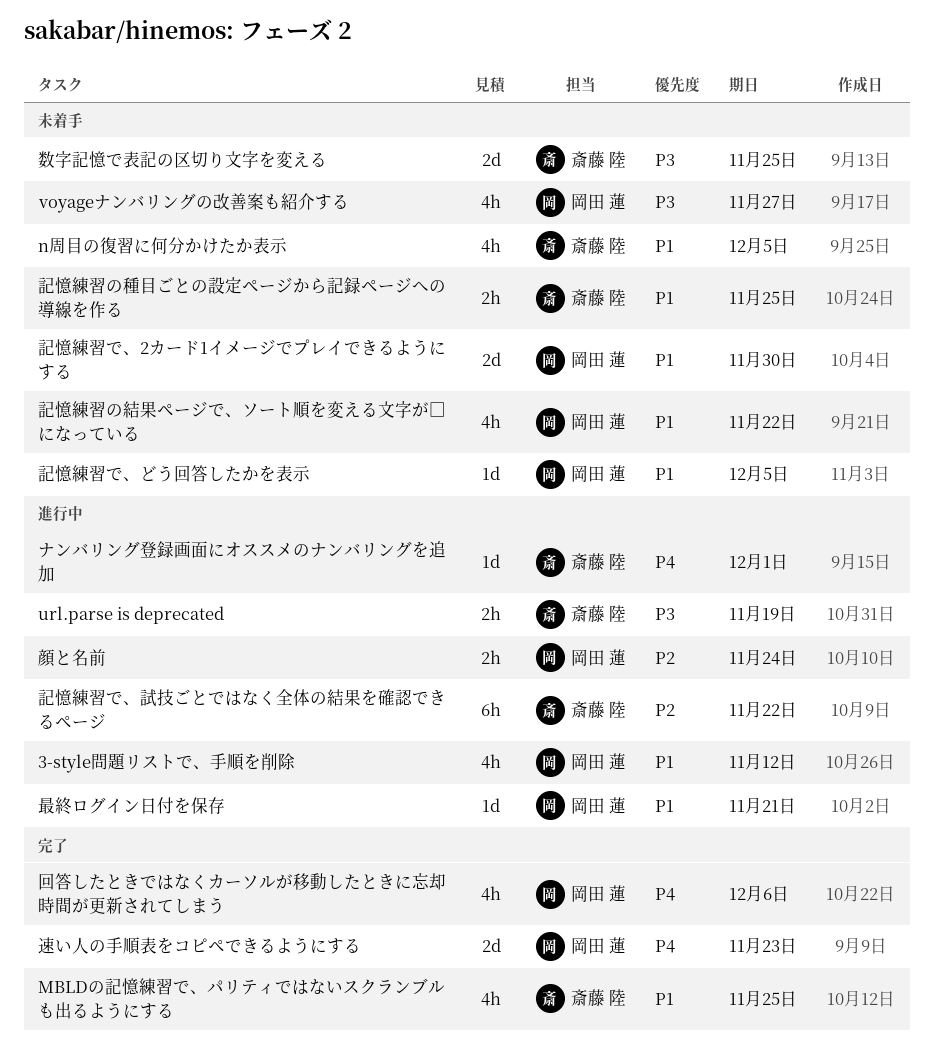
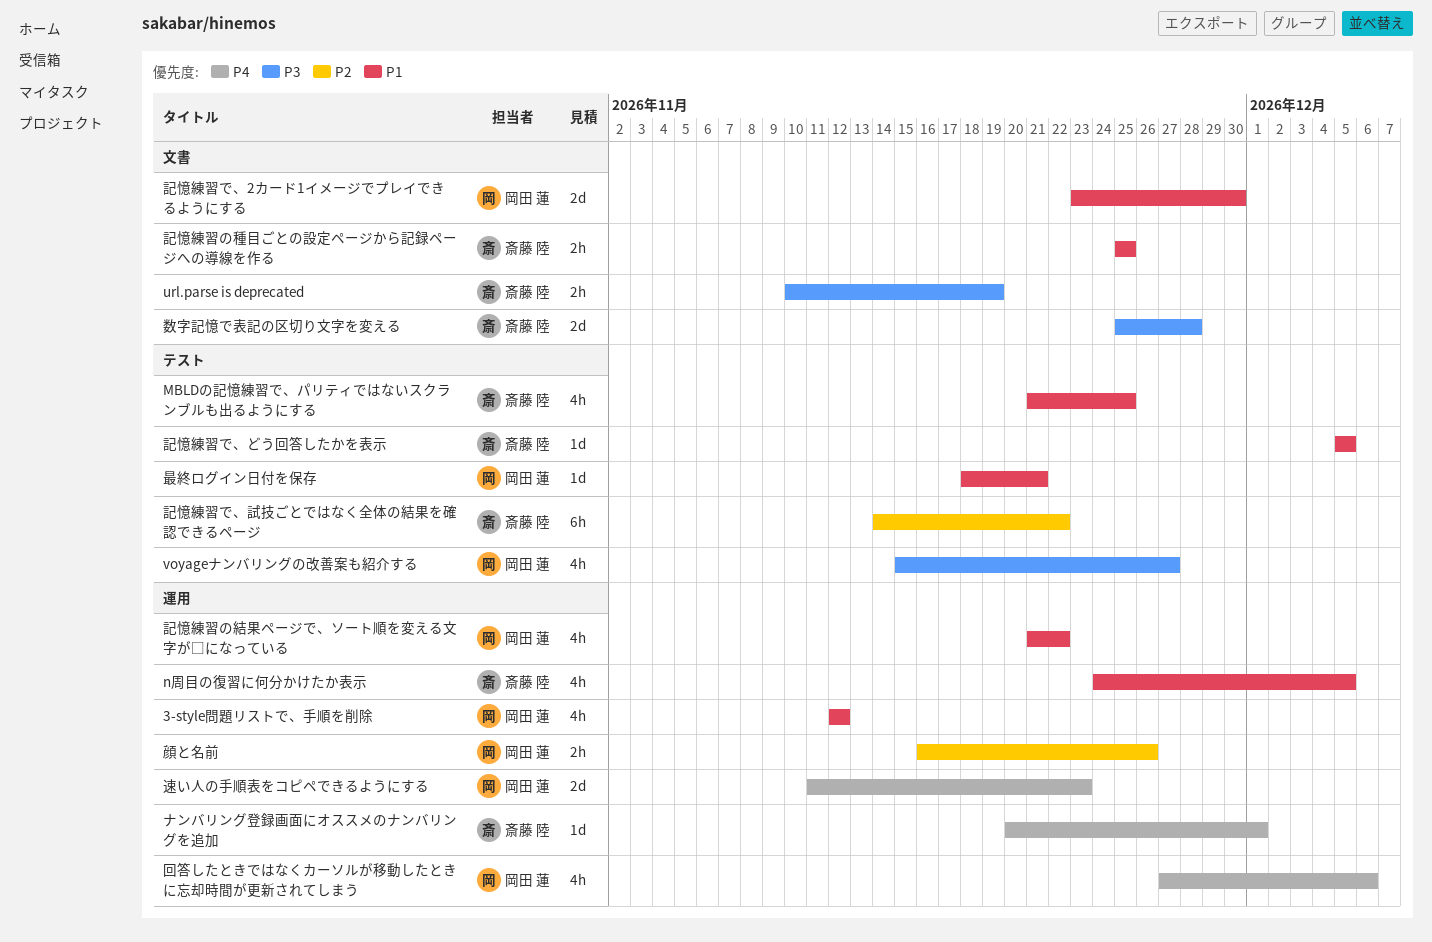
数字記憶で表記の区切り文字を変える, due: Nov 25 -> Nov 28
記憶練習で、どう回答したかを表示, owner: 岡田 蓮 -> 斎藤 陸
顔と名前, due: Nov 24 -> Nov 26

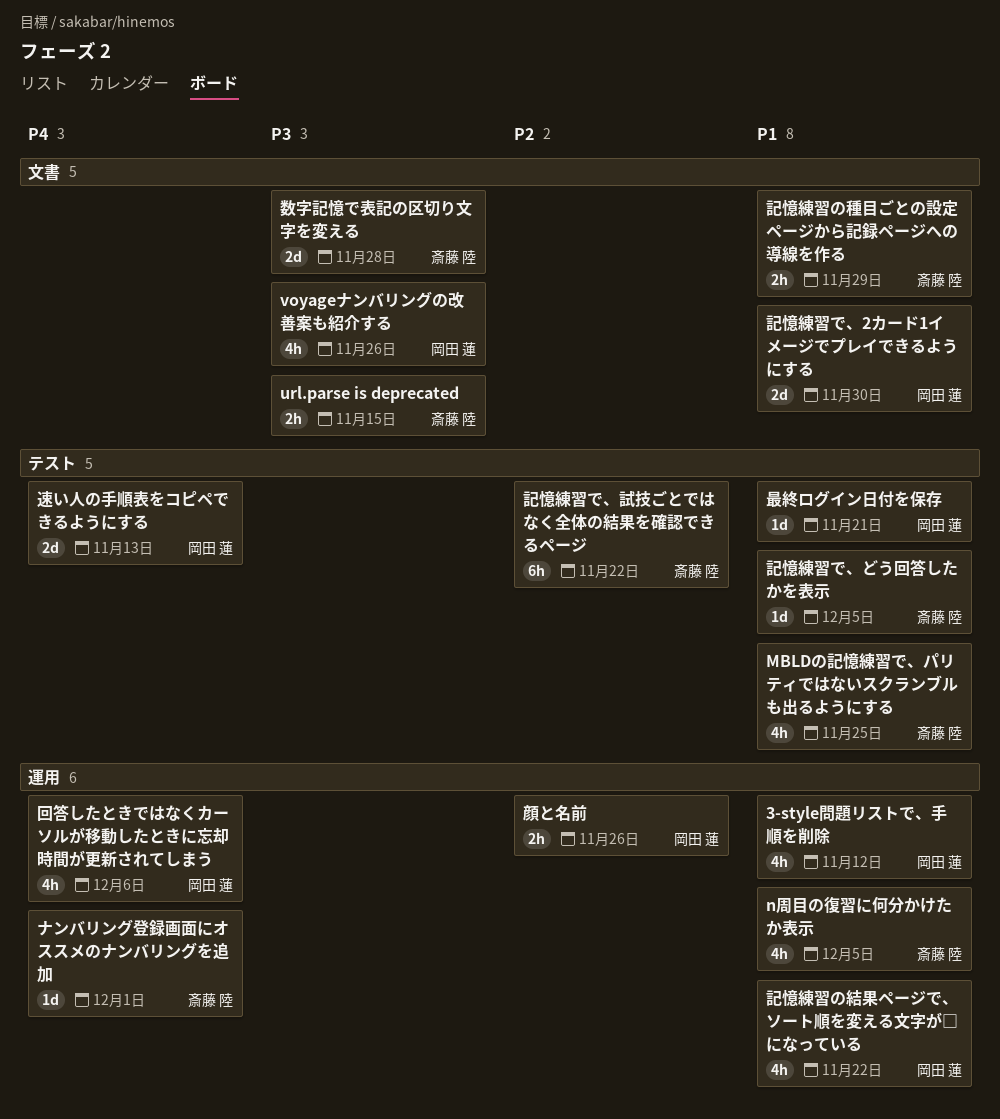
url.parse is deprecated, due: Nov 19 -> Nov 15
voyageナンバリングの改善案も紹介する, label: テスト -> 文書
voyageナンバリングの改善案も紹介する, due: Nov 27 -> Nov 26
記憶練習の種目ごとの設定ページから記録ページへの導線を作る, due: Nov 25 -> Nov 29
速い人の手順表をコピペできるようにする, label: 運用 -> テスト
速い人の手順表をコピペできるようにする, due: Nov 23 -> Nov 13

